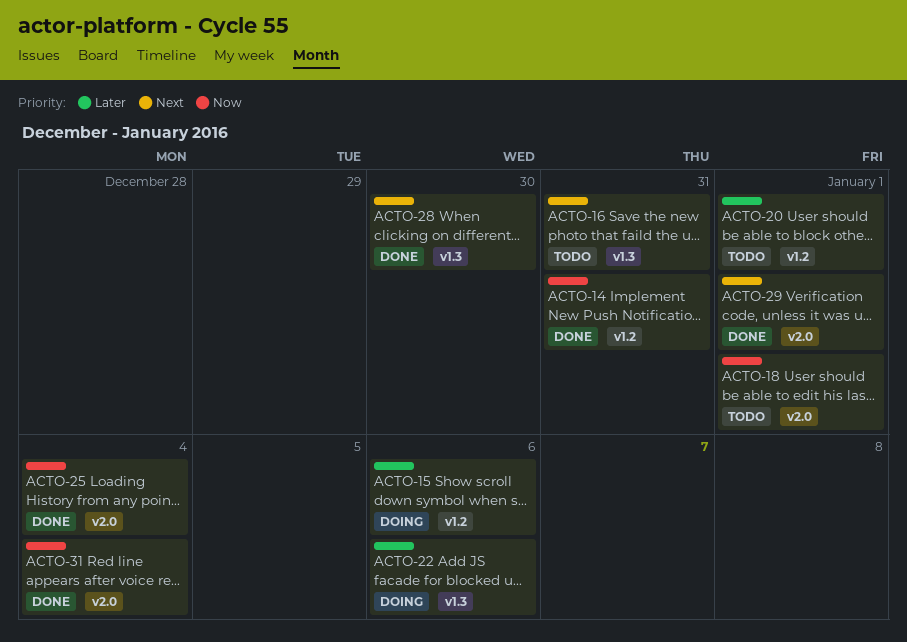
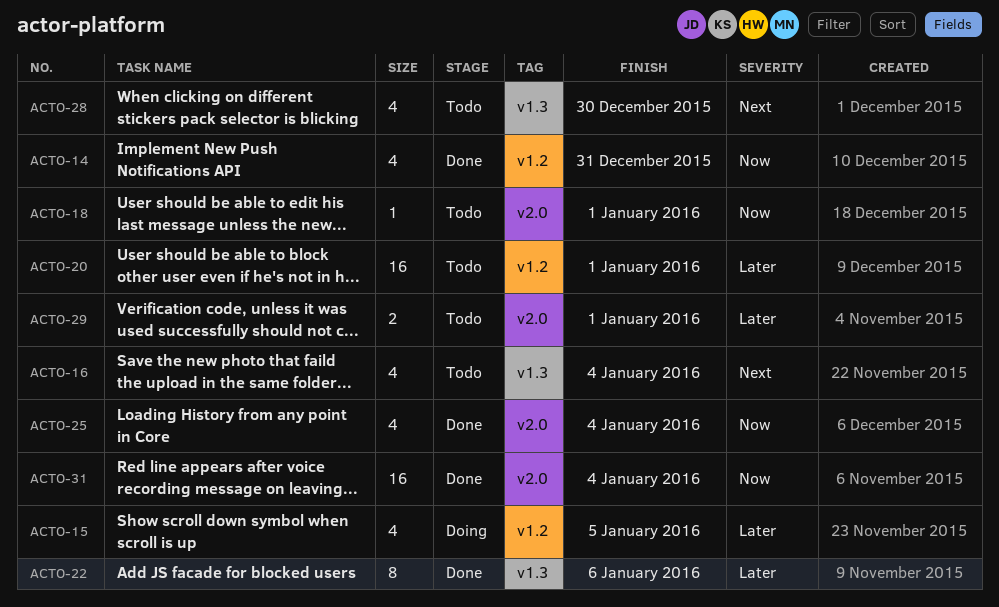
ACTO-15, due: Jan 6 -> Jan 5
ACTO-16, due: Dec 31 -> Jan 4
ACTO-22, status: Doing -> Done
ACTO-28, status: Done -> Todo
ACTO-29, status: Done -> Todo
ACTO-29, priority: Next -> Later

